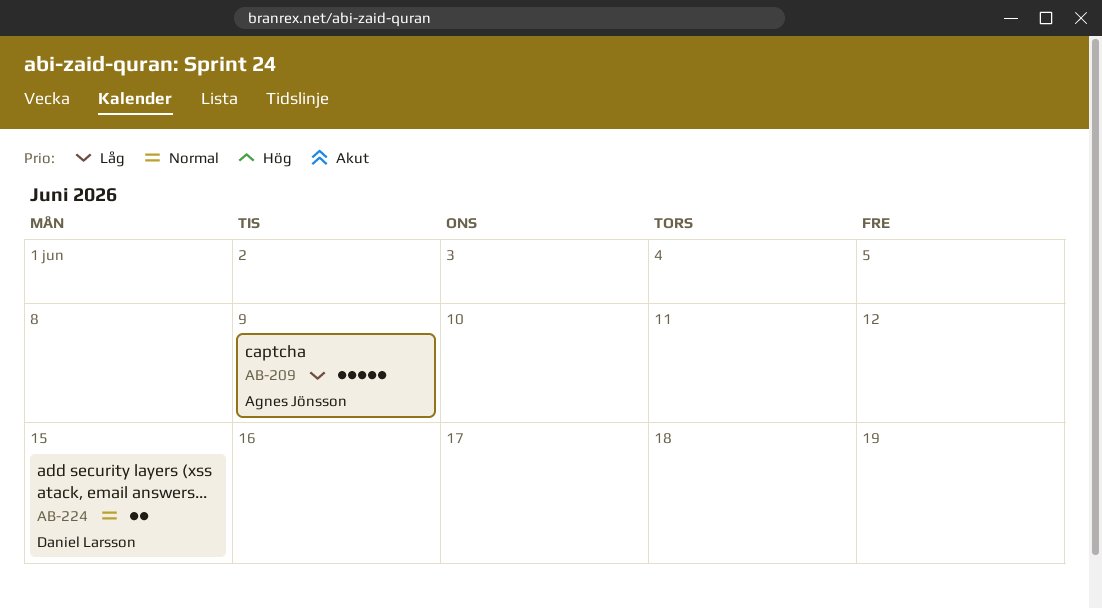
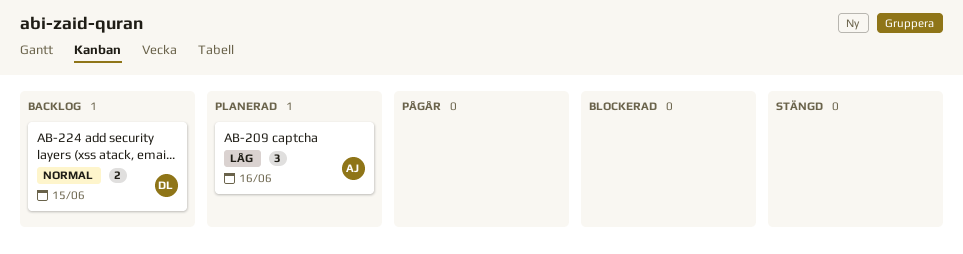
AB-209, estimate: 5 -> 3
AB-209, due: Jun 9 -> Jun 16

